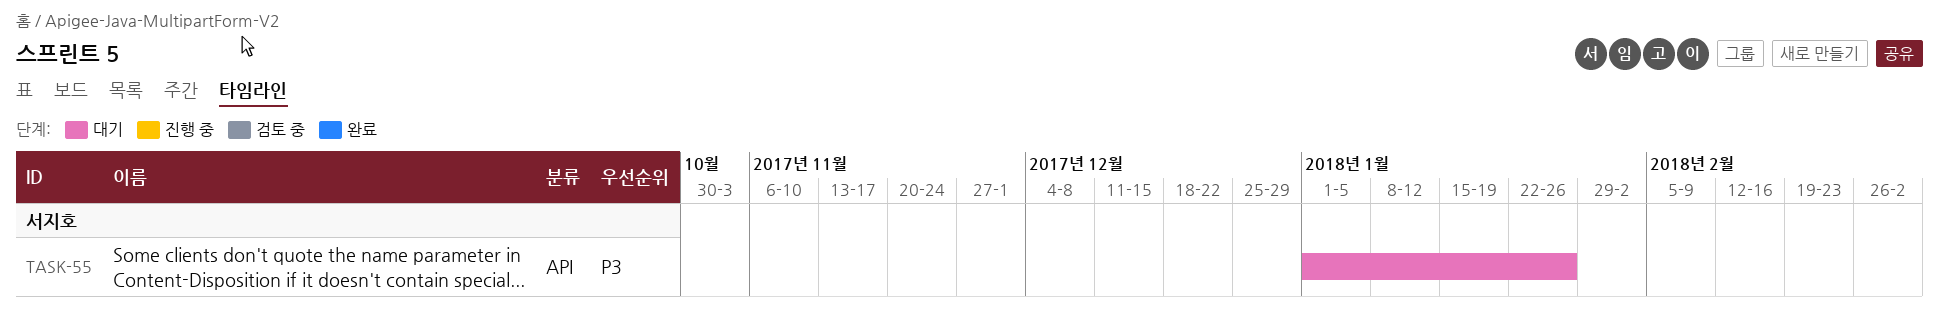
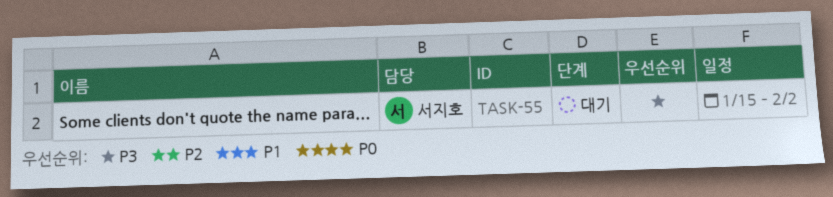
TASK-55, start: Jan 1 -> Jan 15
TASK-55, due: Jan 26 -> Feb 2

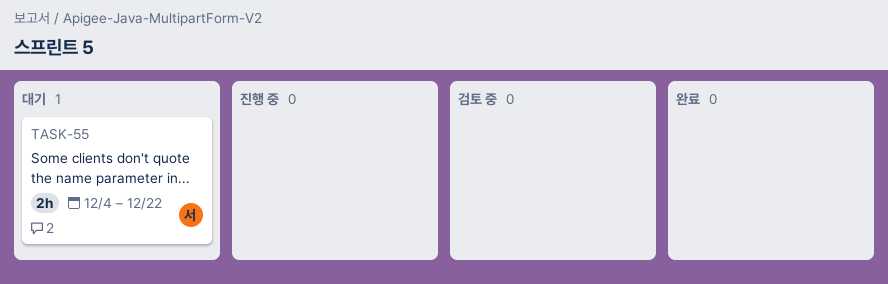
TASK-55, start: Jan 15 -> Dec 4
TASK-55, due: Feb 2 -> Dec 22

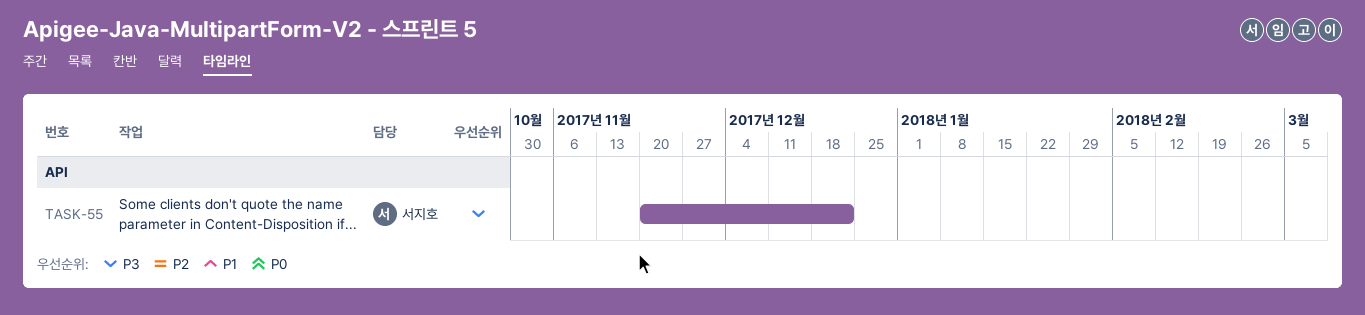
TASK-55, start: Dec 4 -> Nov 20

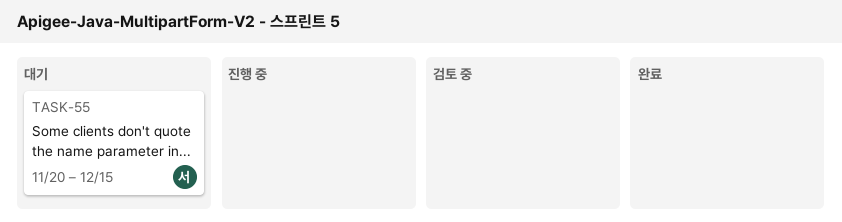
TASK-55, due: Dec 22 -> Dec 15

